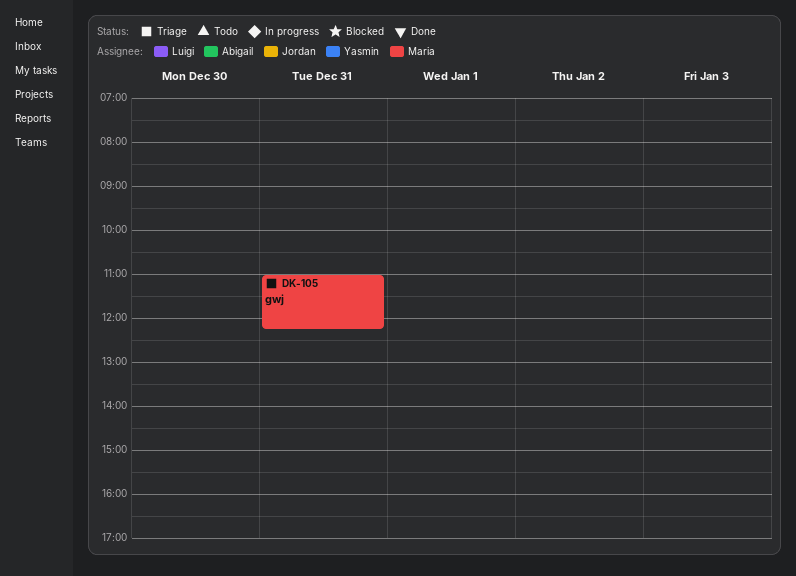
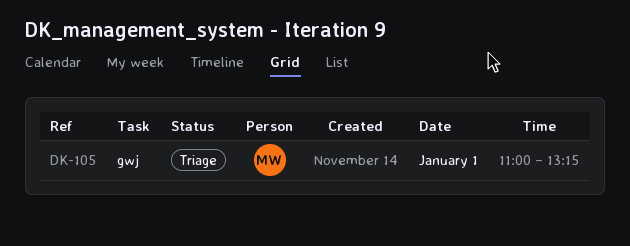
DK-105, day: Dec 31 -> Jan 1
DK-105, ends: 12:15 -> 13:15

